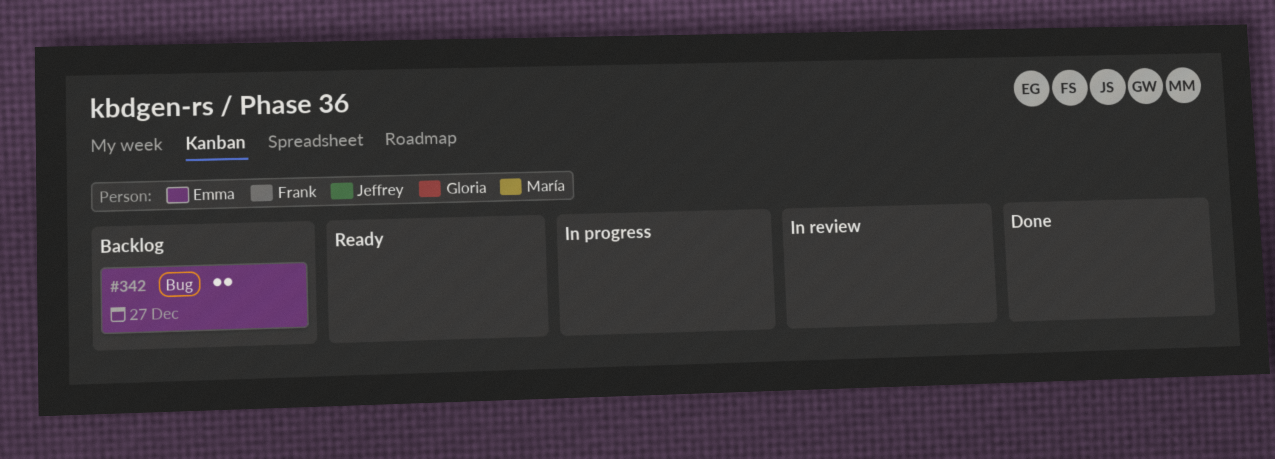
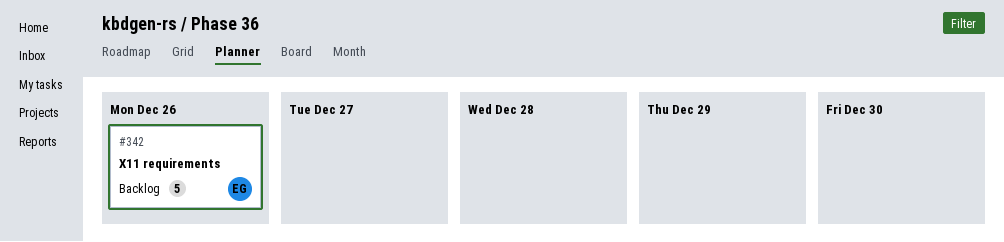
#342, estimate: 2 -> 5
#342, due: Dec 27 -> Dec 26

